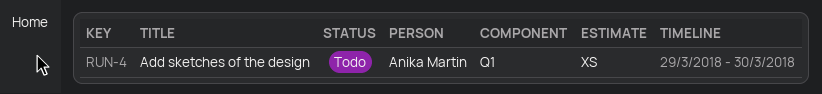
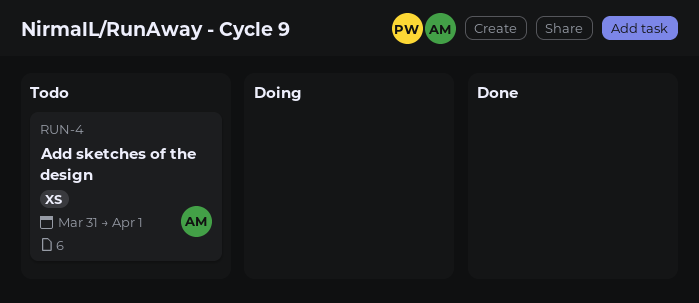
RUN-4, start: Mar 29 -> Mar 31
RUN-4, due: Mar 30 -> Apr 1

